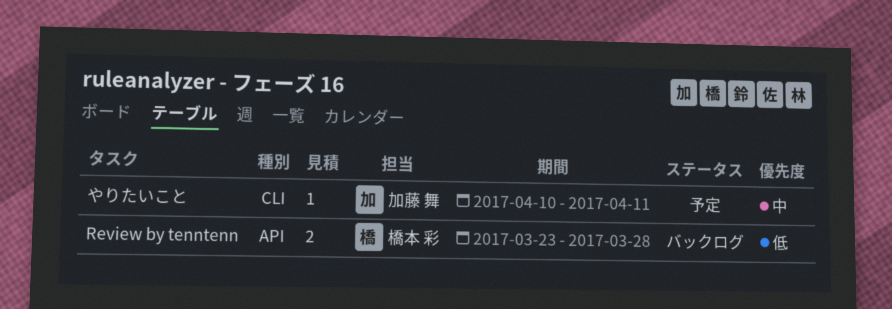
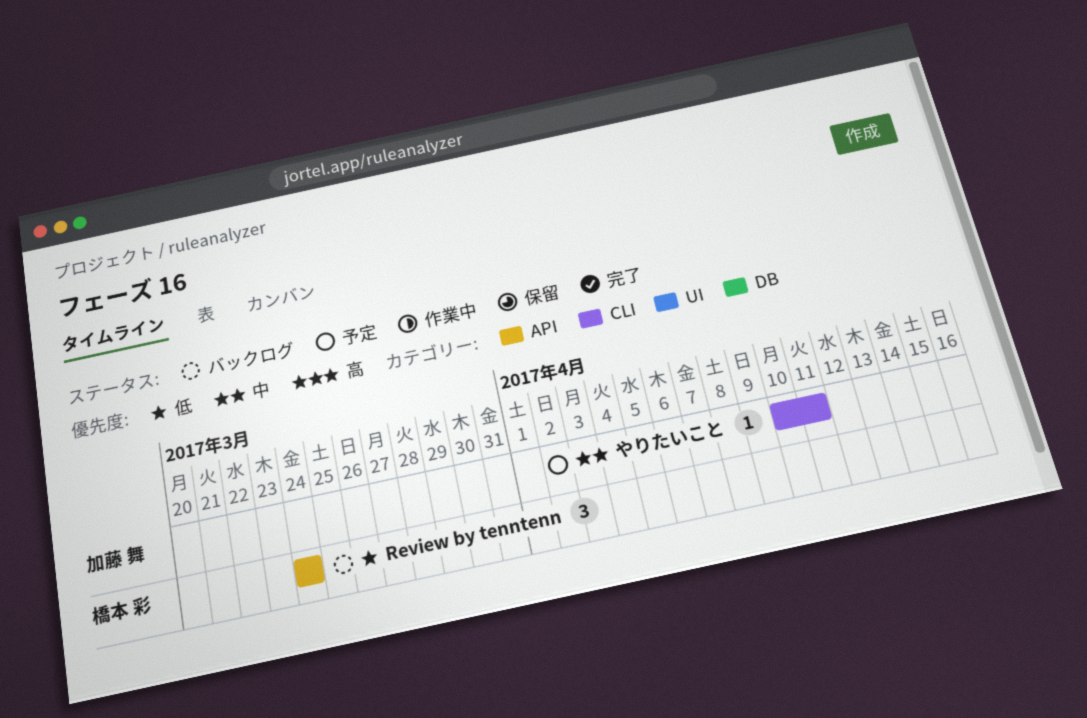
Review by tenntenn, estimate: 2 -> 3
Review by tenntenn, start: Mar 23 -> Mar 24
Review by tenntenn, due: Mar 28 -> Mar 24

